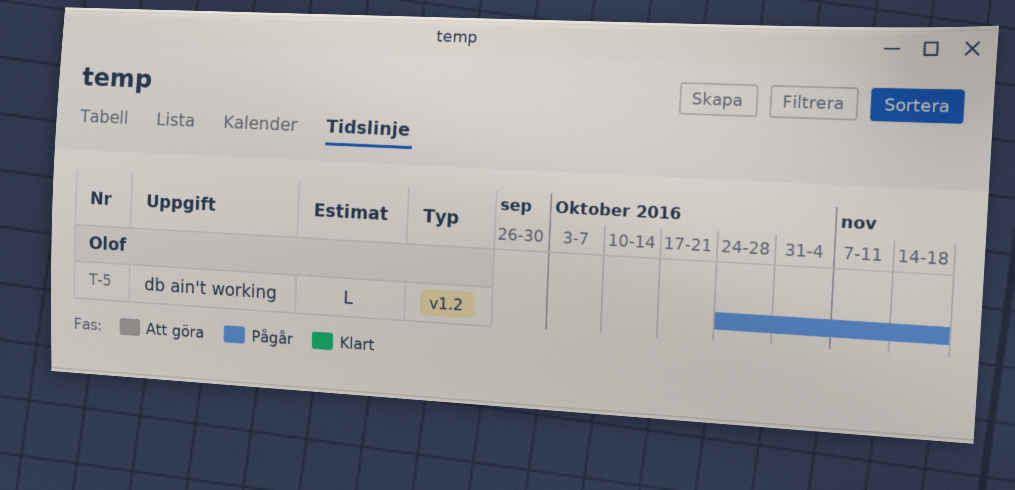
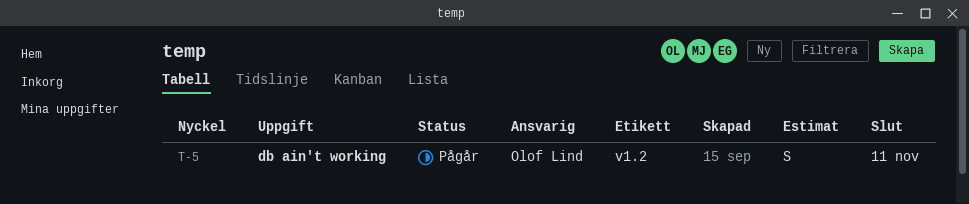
T-5, estimate: L -> S
T-5, due: Nov 18 -> Nov 11

